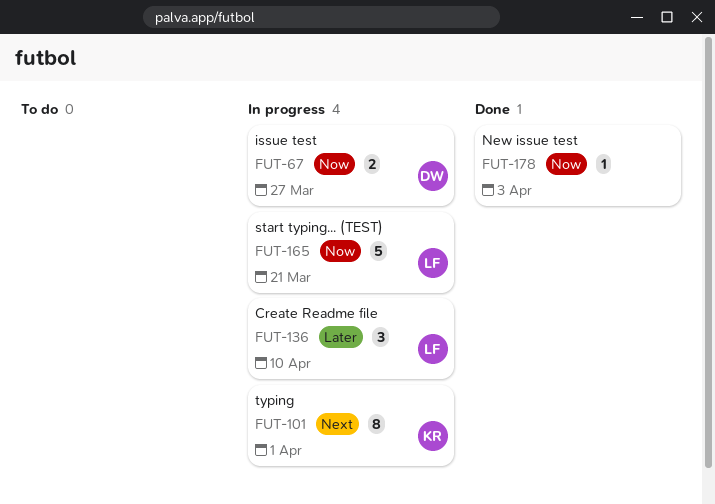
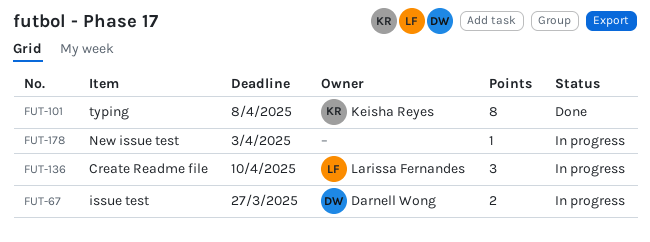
FUT-101, status: In progress -> Done
FUT-101, due: Apr 1 -> Apr 8
FUT-165: present -> none
FUT-178, status: Done -> In progress

